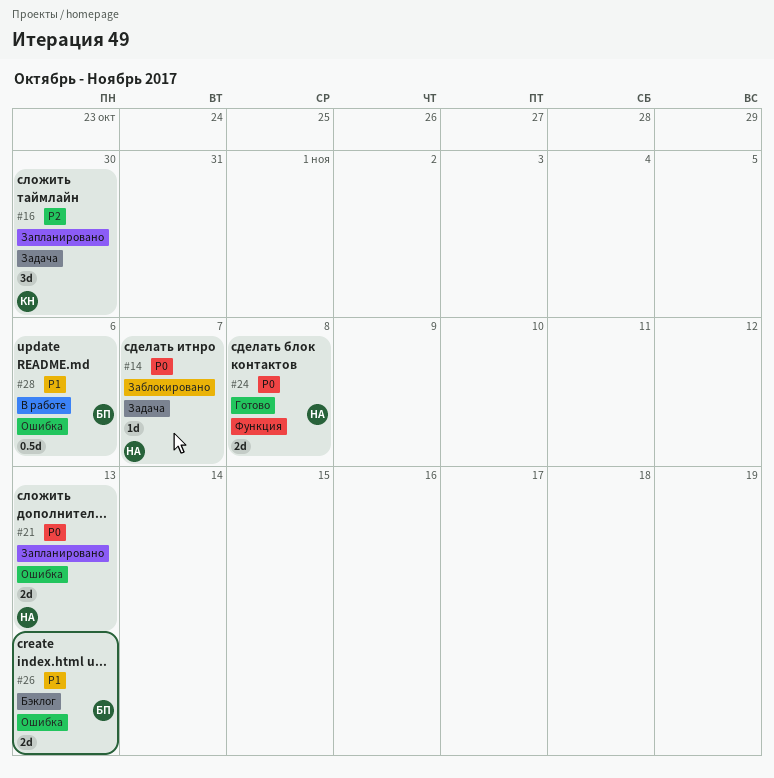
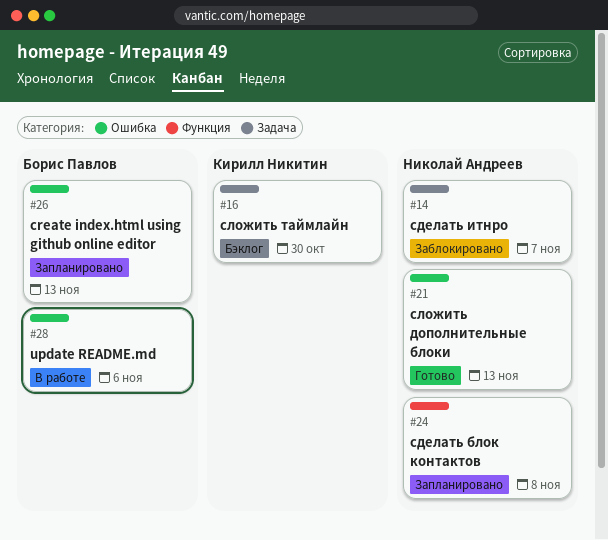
#16, status: Запланировано -> Бэклог
#21, status: Запланировано -> Готово
#24, status: Готово -> Запланировано
#26, status: Бэклог -> Запланировано

